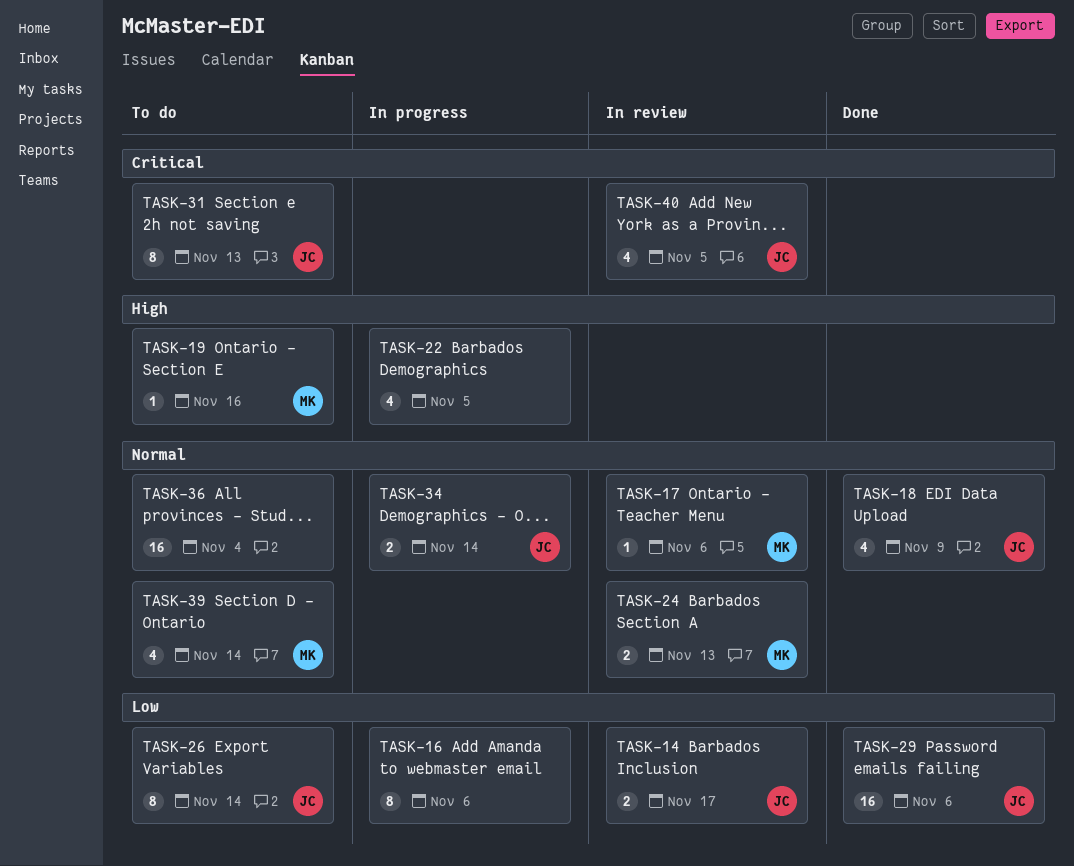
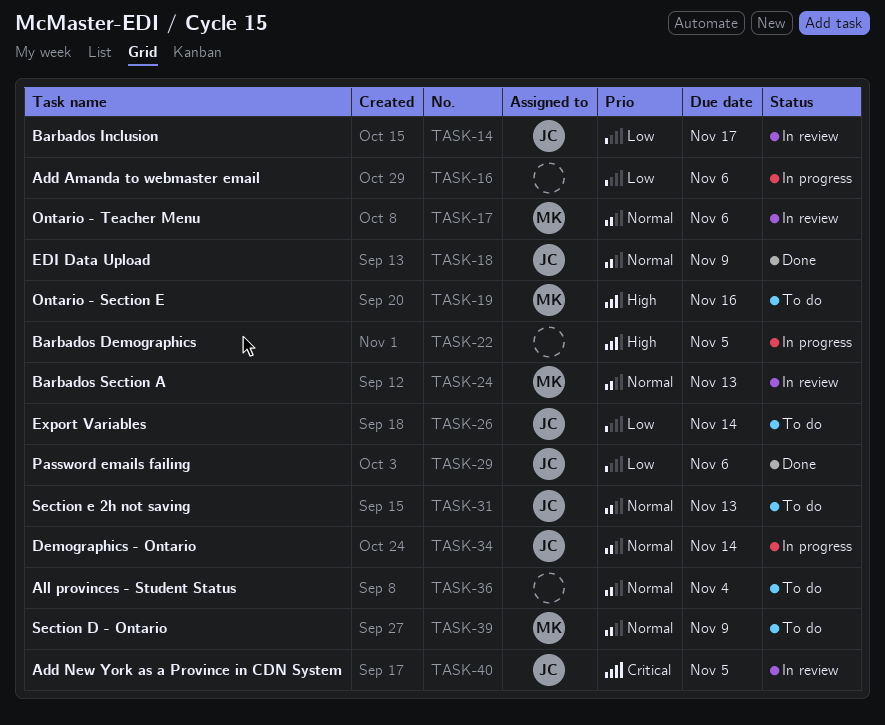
TASK-31, priority: Critical -> Normal
TASK-39, due: Nov 14 -> Nov 9

